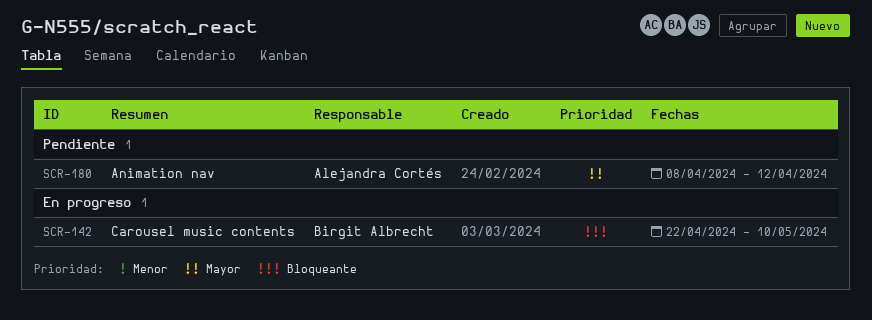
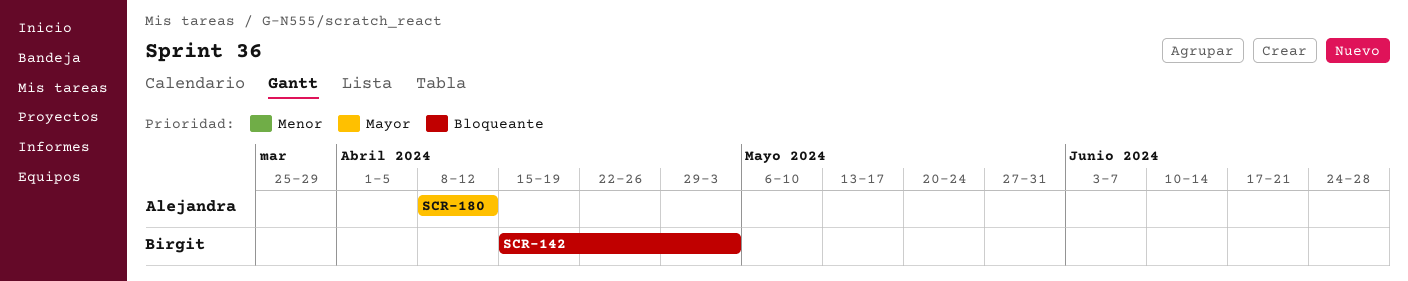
SCR-142, start: Apr 22 -> Apr 15
SCR-142, due: May 10 -> May 3

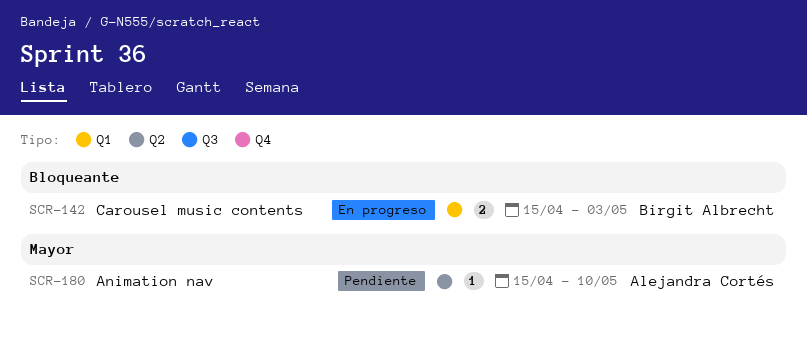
SCR-180, start: Apr 8 -> Apr 15
SCR-180, due: Apr 12 -> May 10

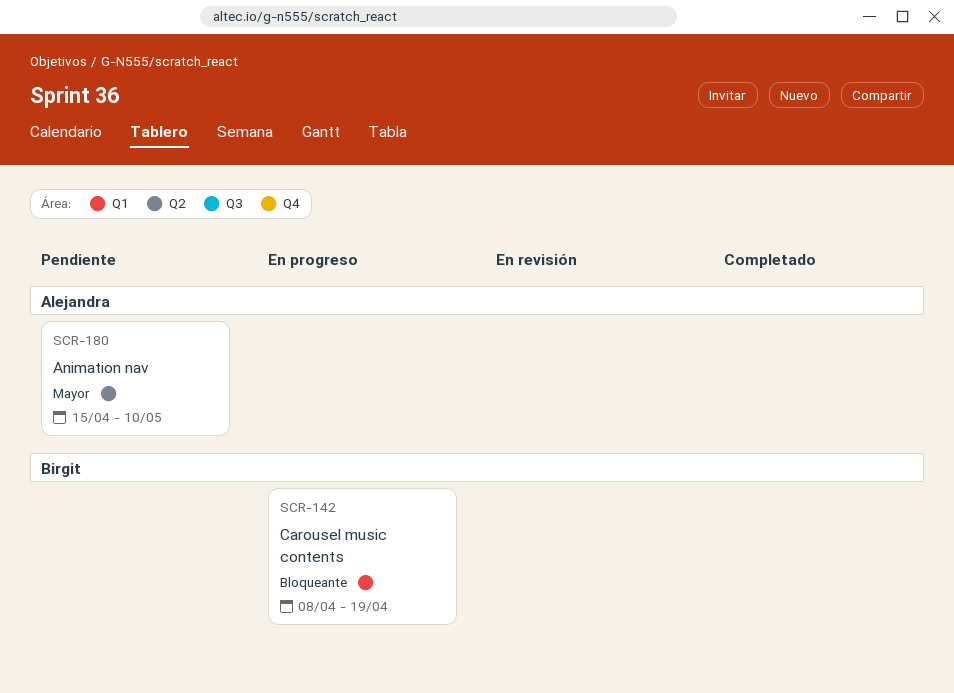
SCR-142, start: Apr 15 -> Apr 8
SCR-142, due: May 3 -> Apr 19

